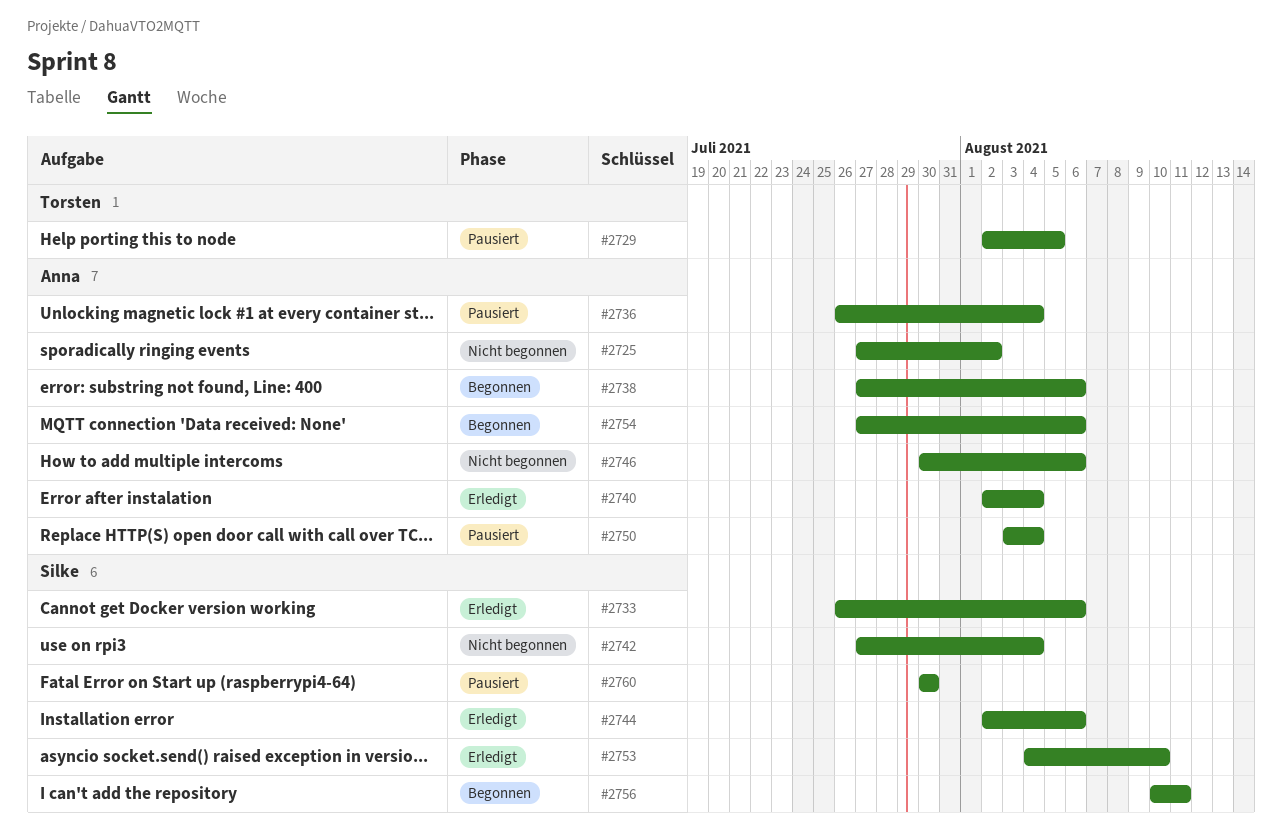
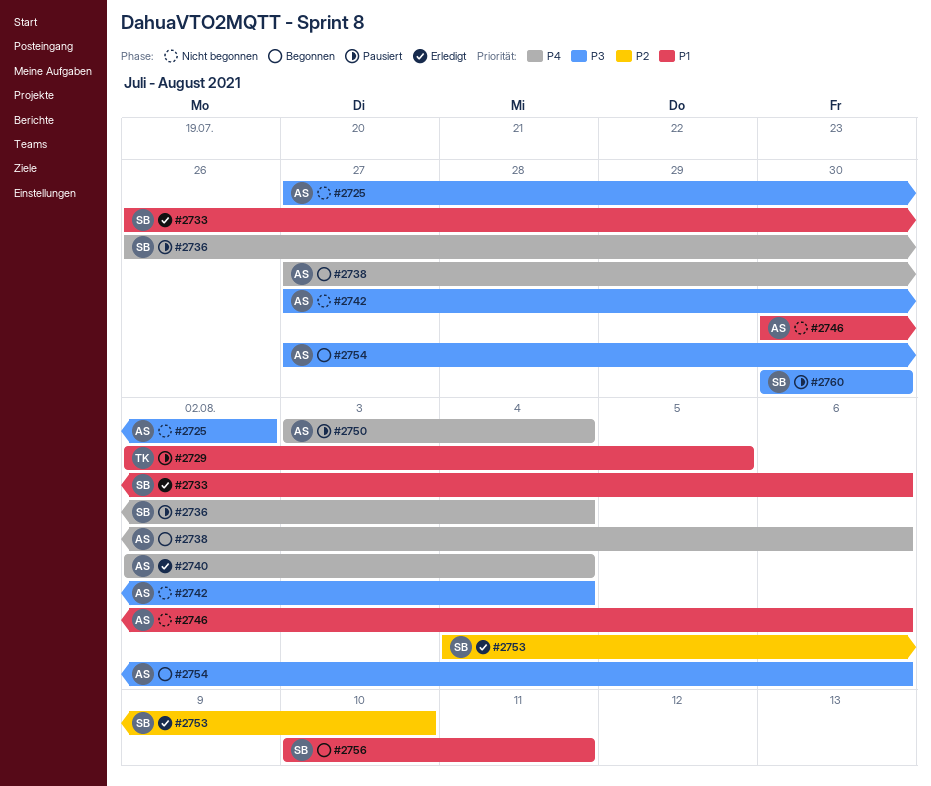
#2736, owner: Anna -> Silke
#2742, owner: Silke -> Anna
#2744: present -> none

